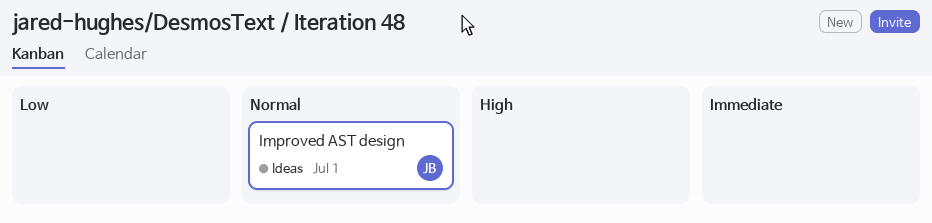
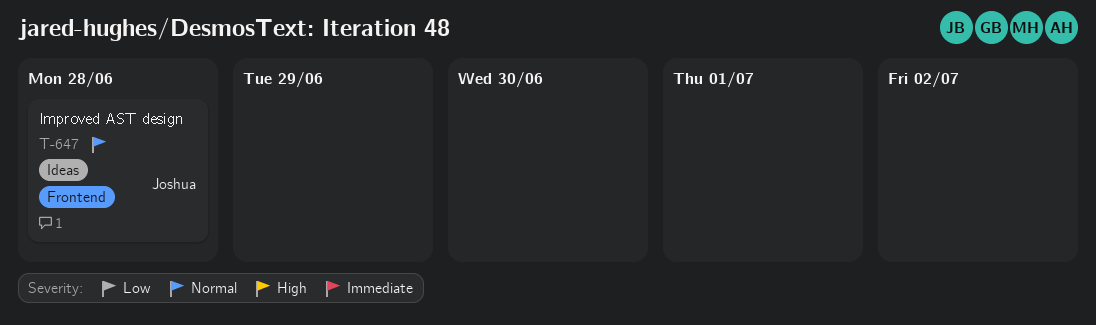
Improved AST design, due: Jul 1 -> Jun 28

